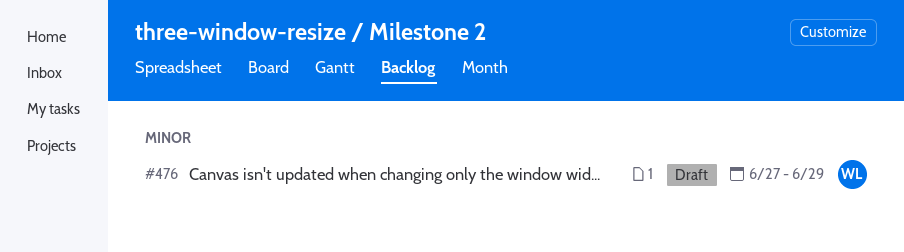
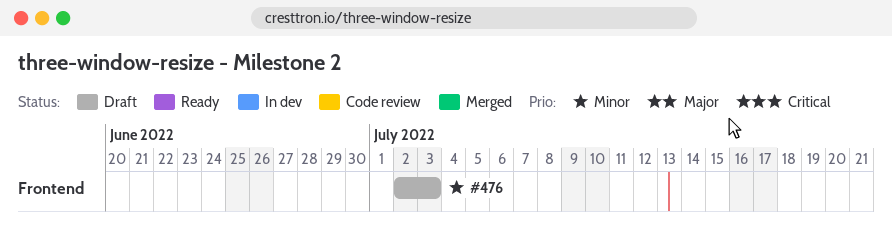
#476, start: Jun 27 -> Jul 2
#476, due: Jun 29 -> Jul 3

